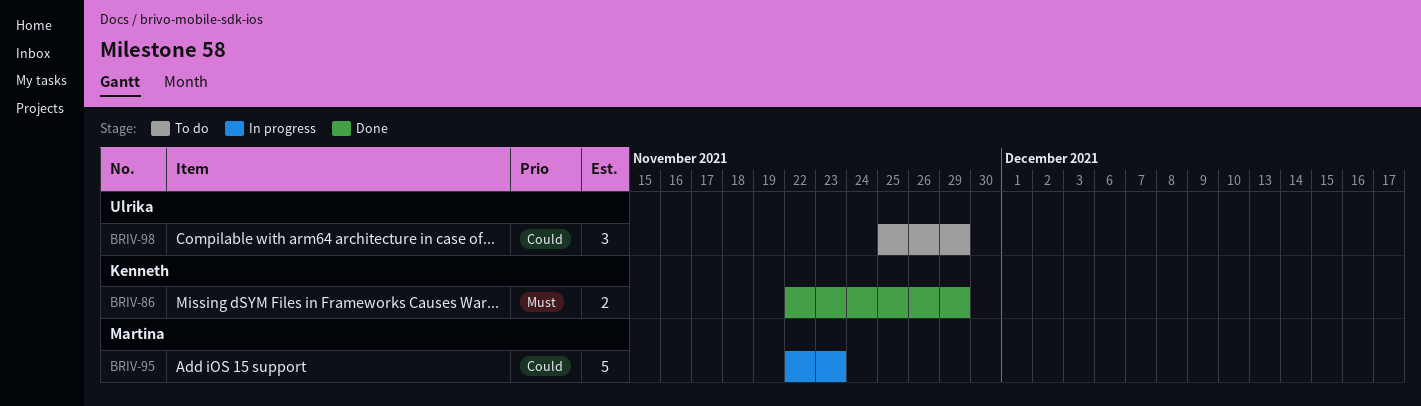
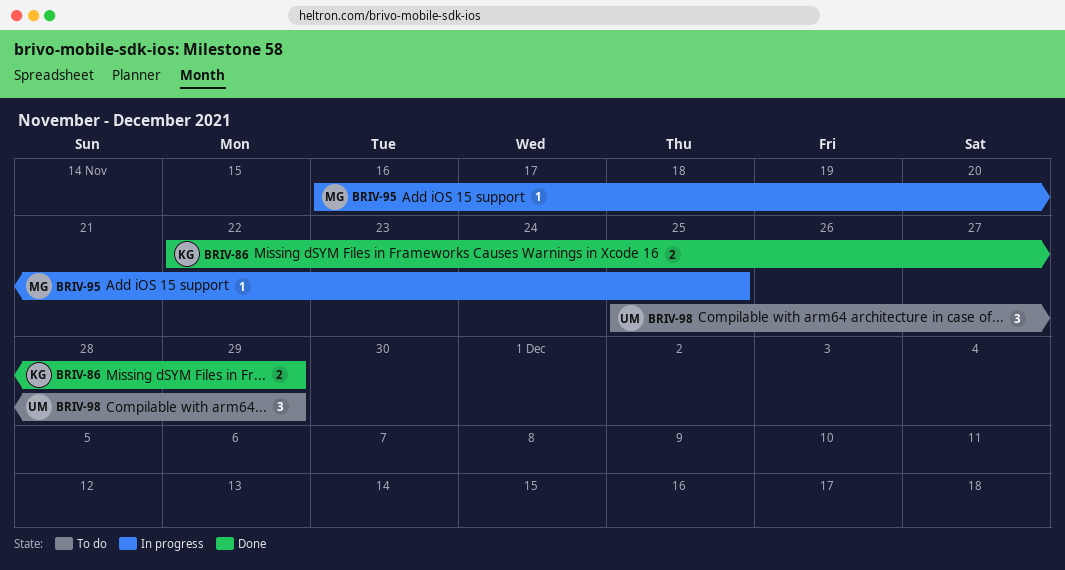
BRIV-95, estimate: 5 -> 1
BRIV-95, start: Nov 22 -> Nov 16
BRIV-95, due: Nov 23 -> Nov 25

